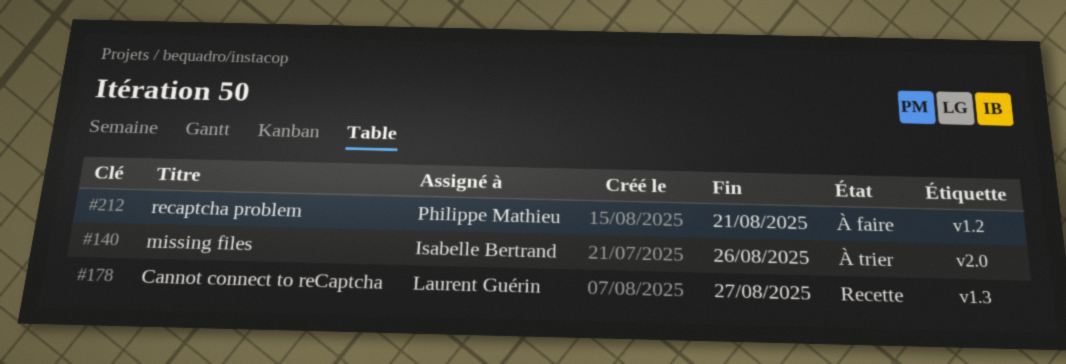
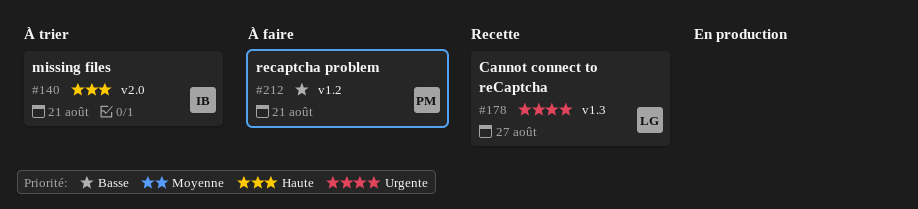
#140, due: Aug 26 -> Aug 21

